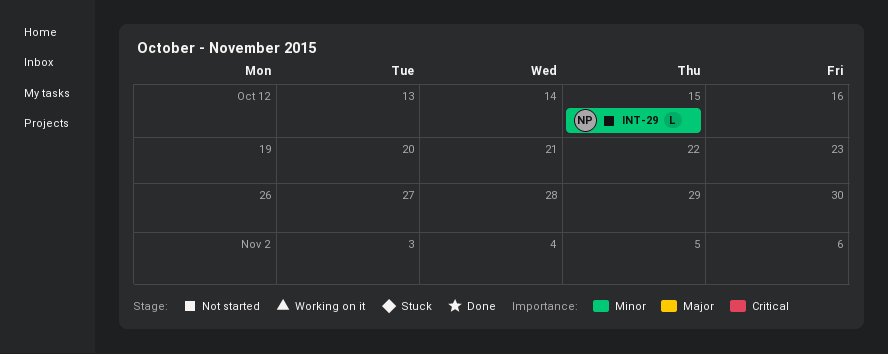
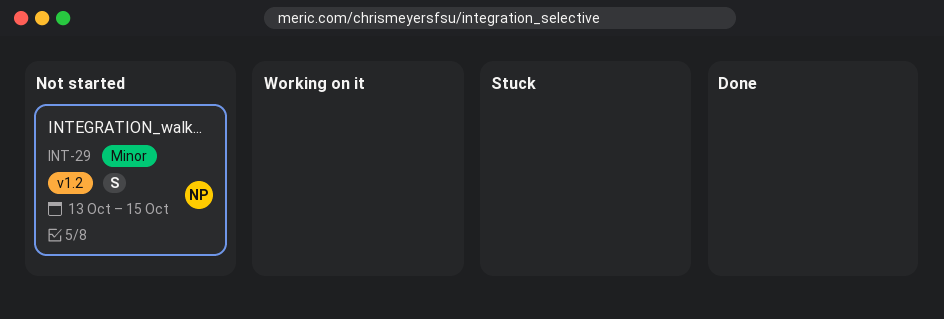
INT-29, estimate: L -> S
INT-29, start: Oct 15 -> Oct 13

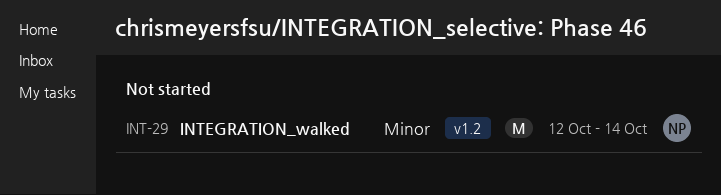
INT-29, estimate: S -> M
INT-29, start: Oct 13 -> Oct 12
INT-29, due: Oct 15 -> Oct 14

